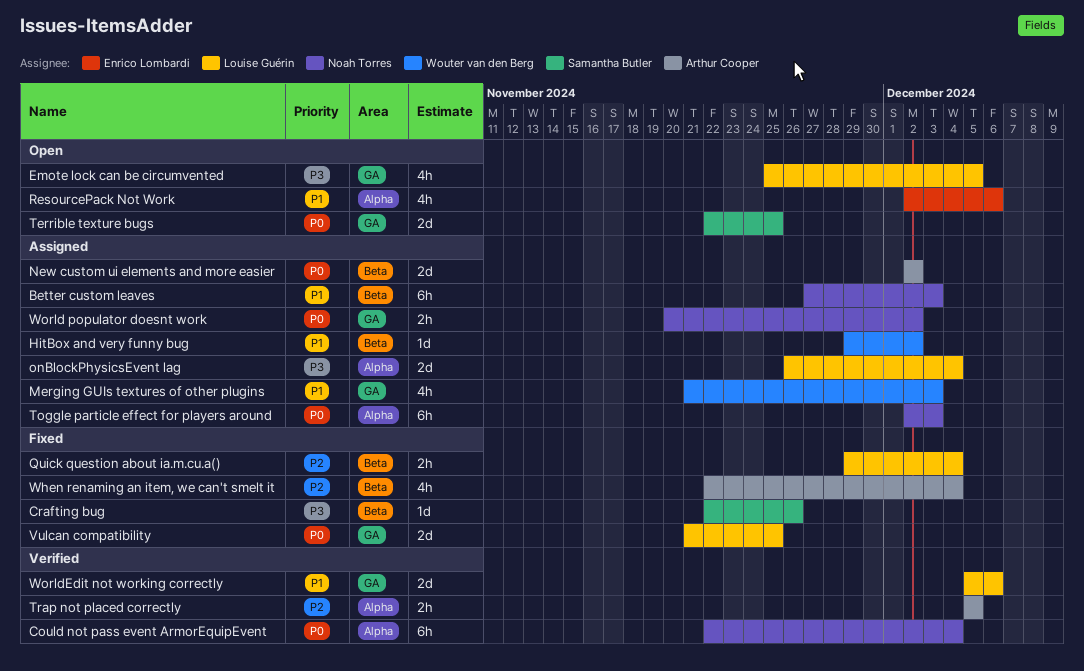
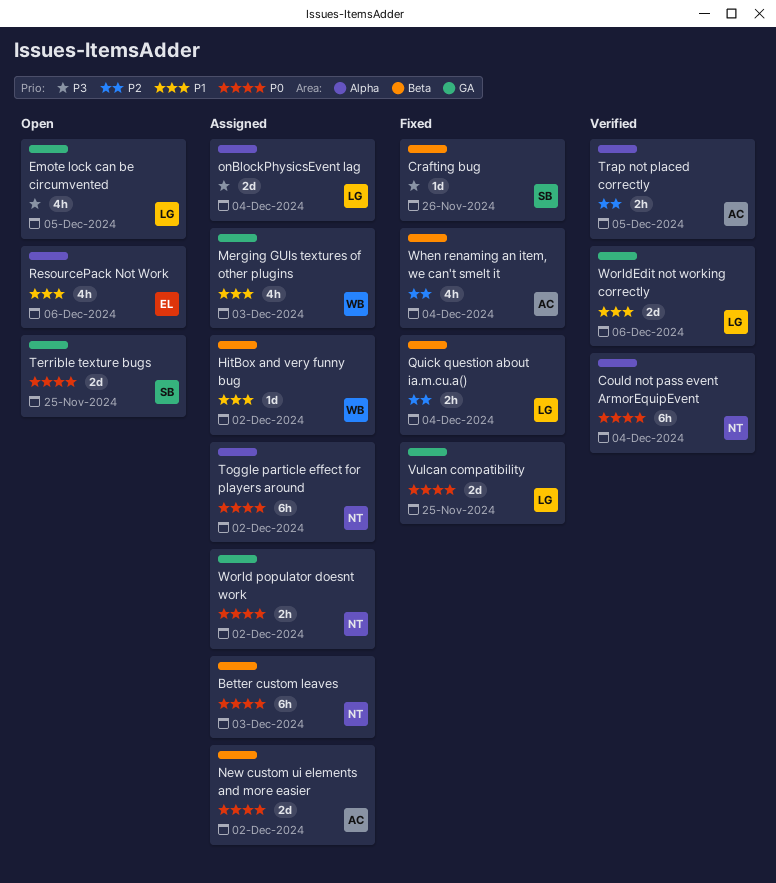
Better custom leaves, priority: P1 -> P0
Toggle particle effect for players around, due: Dec 3 -> Dec 2

